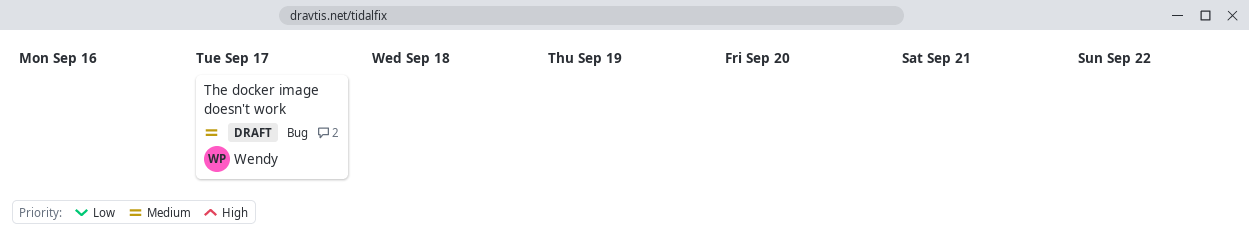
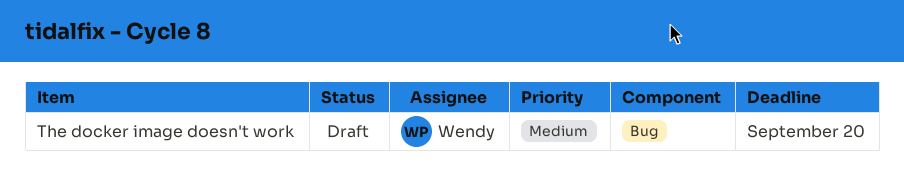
The docker image doesn't work, due: Sep 17 -> Sep 20

